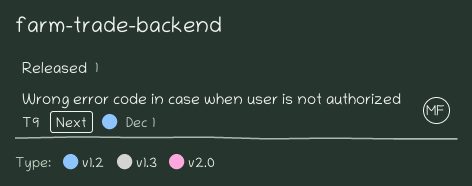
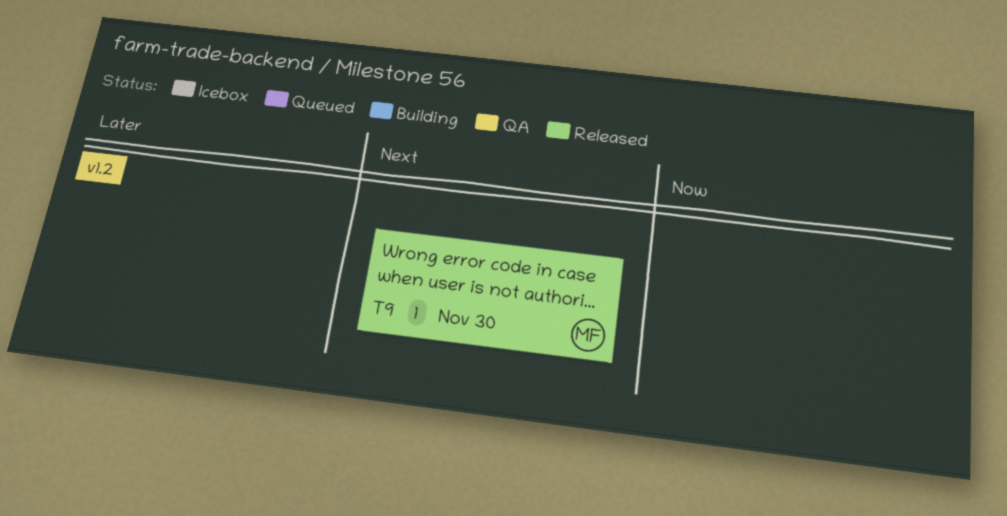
T9, due: Dec 1 -> Nov 30

